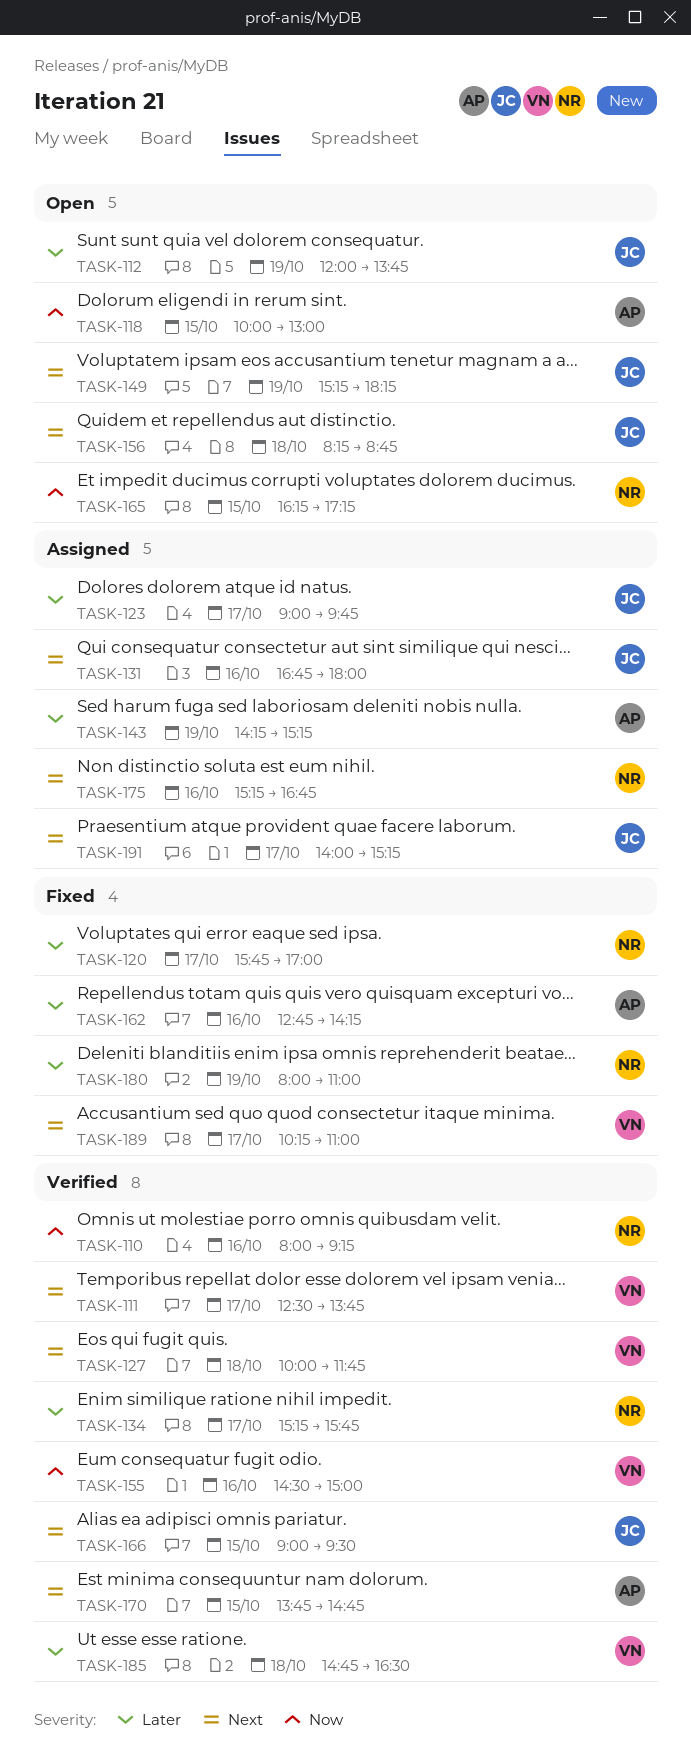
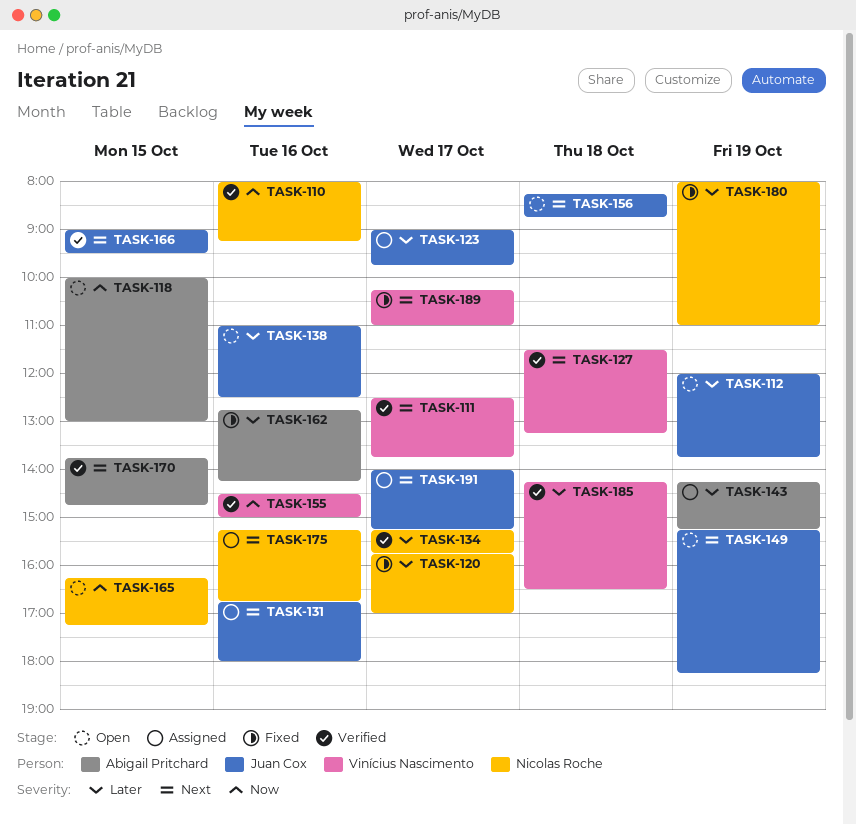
TASK-127, begins: 10:00 -> 11:30
TASK-127, ends: 11:45 -> 13:15
TASK-138: none -> present
TASK-185, begins: 14:45 -> 14:15

